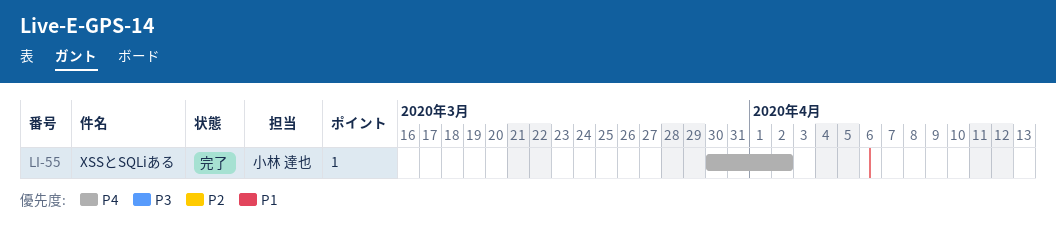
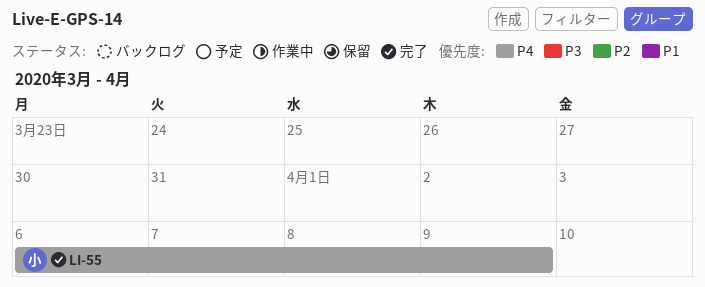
LI-55, start: Mar 30 -> Apr 6
LI-55, due: Apr 2 -> Apr 9

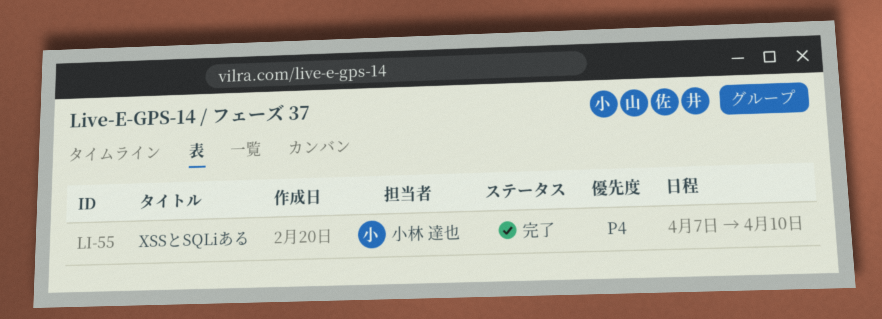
LI-55, start: Apr 6 -> Apr 7
LI-55, due: Apr 9 -> Apr 10

